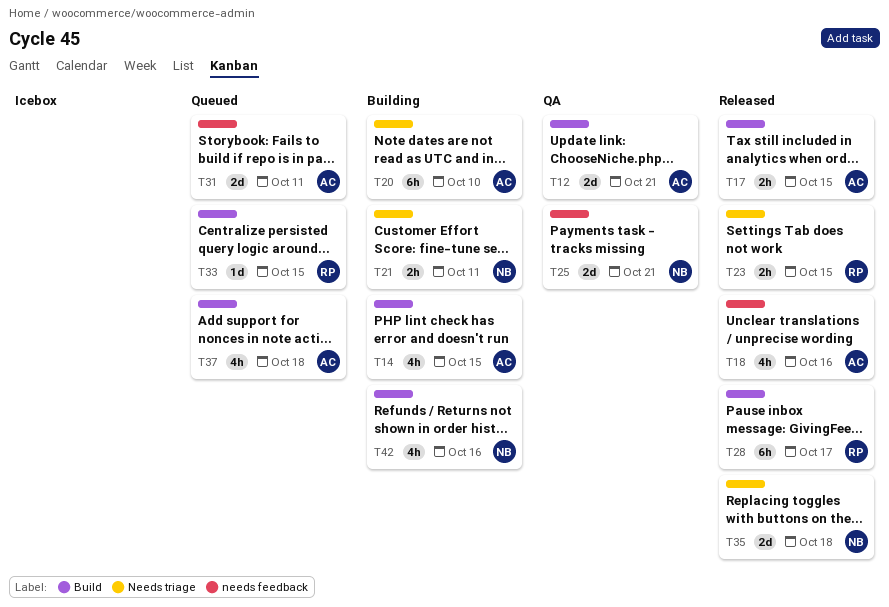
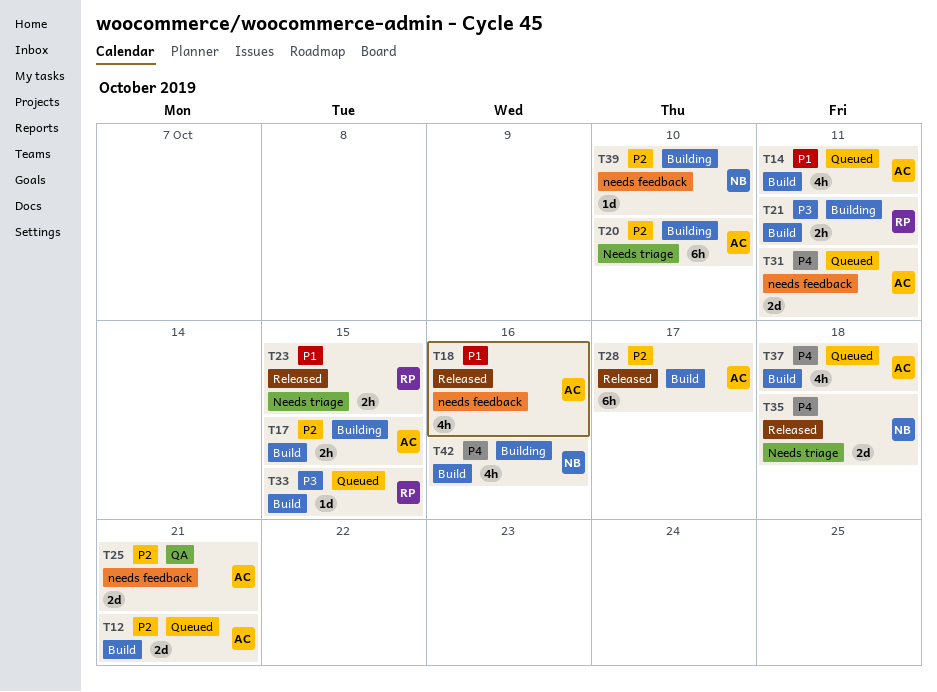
T12, status: QA -> Queued
T14, status: Building -> Queued
T14, due: Oct 15 -> Oct 11
T17, status: Released -> Building
T21, owner: NB -> RP
T21, label: Needs triage -> Build
T25, owner: NB -> AC
T28, owner: RP -> AC
T39: none -> present

